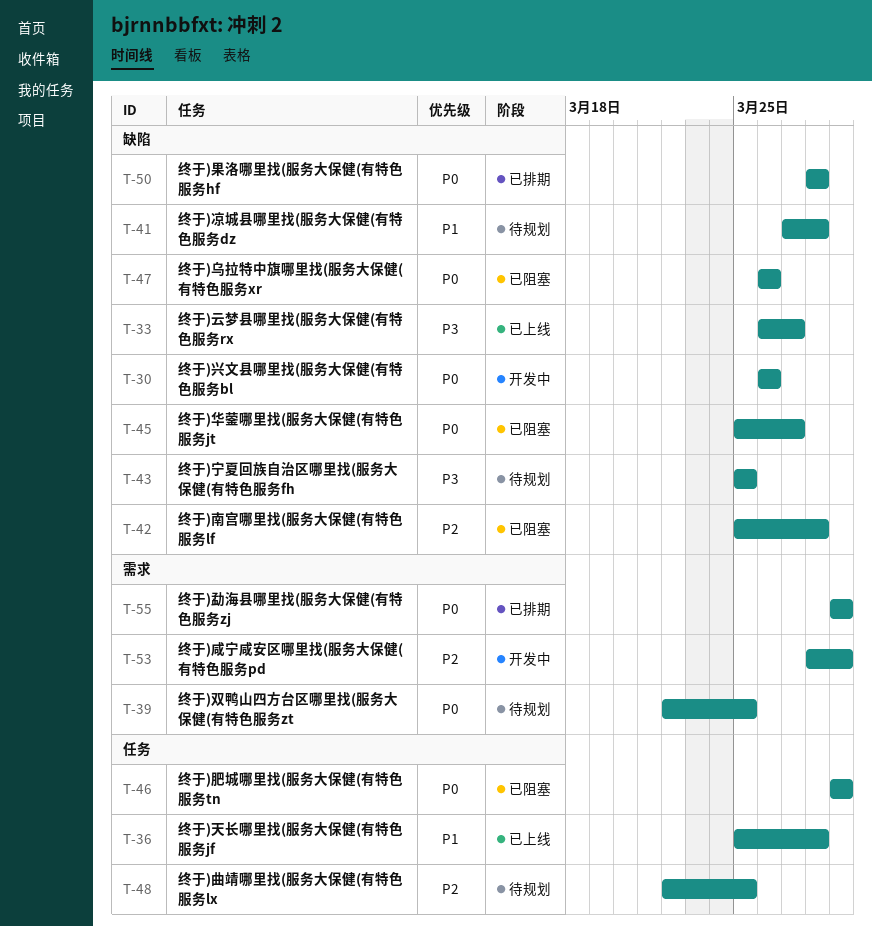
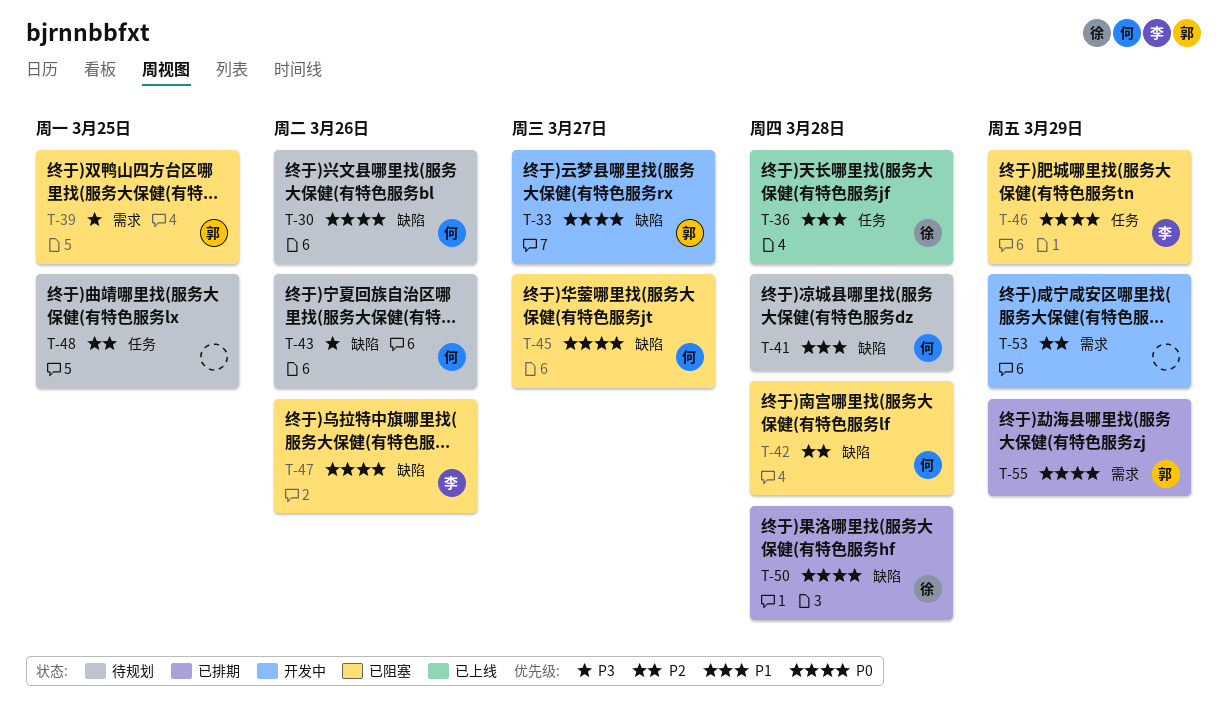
T-30, status: 开发中 -> 待规划
T-33, status: 已上线 -> 开发中
T-33, priority: P3 -> P0
T-39, status: 待规划 -> 已阻塞
T-39, priority: P0 -> P3
T-43, due: Mar 25 -> Mar 26

